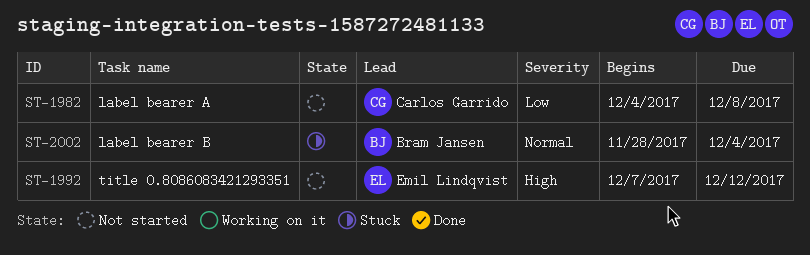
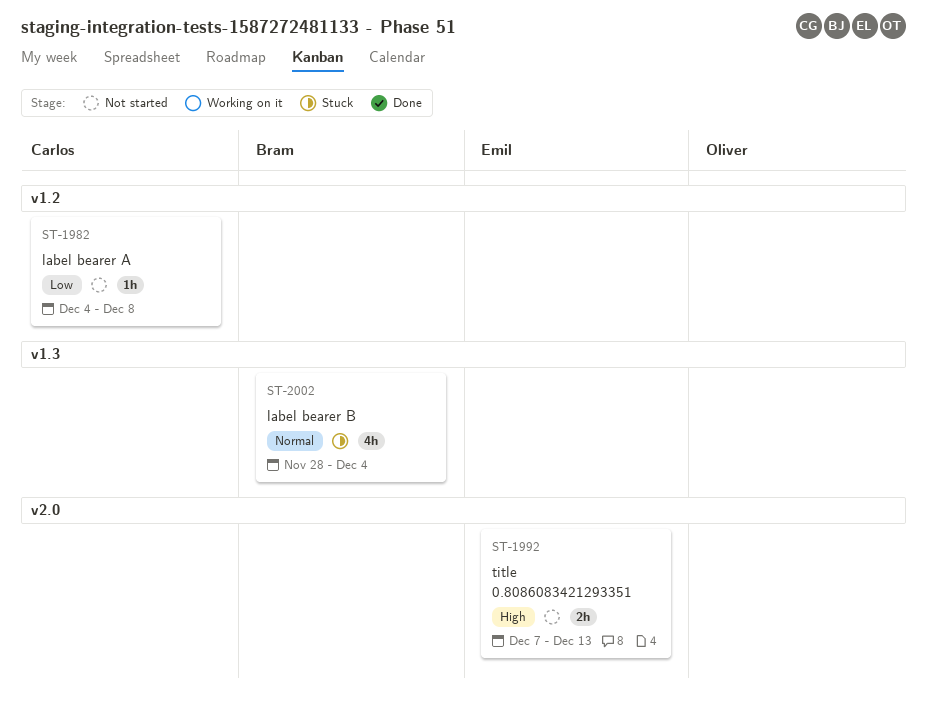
ST-1992, due: Dec 12 -> Dec 13

